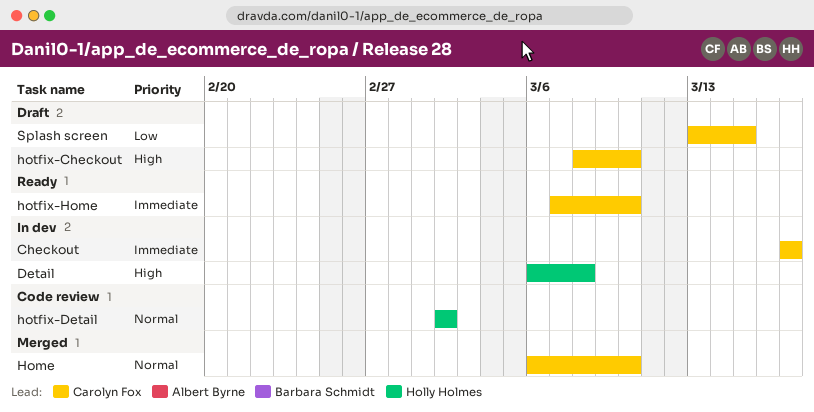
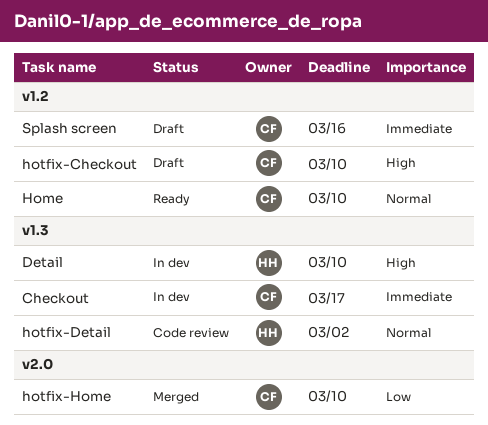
Detail, due: Mar 8 -> Mar 10
Home, status: Merged -> Ready
hotfix-Home, status: Ready -> Merged
hotfix-Home, priority: Immediate -> Low
Splash screen, priority: Low -> Immediate
Splash screen, due: Mar 15 -> Mar 16

